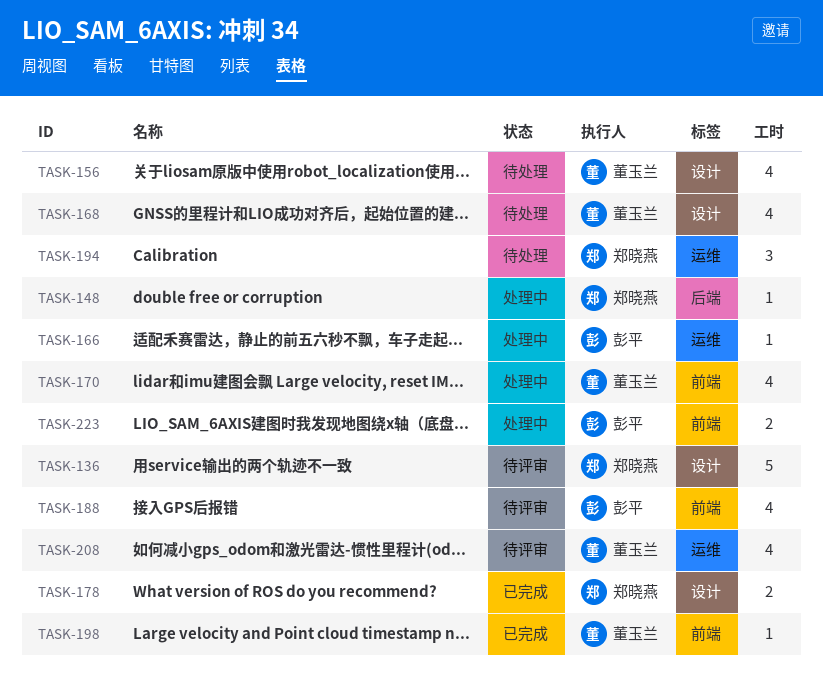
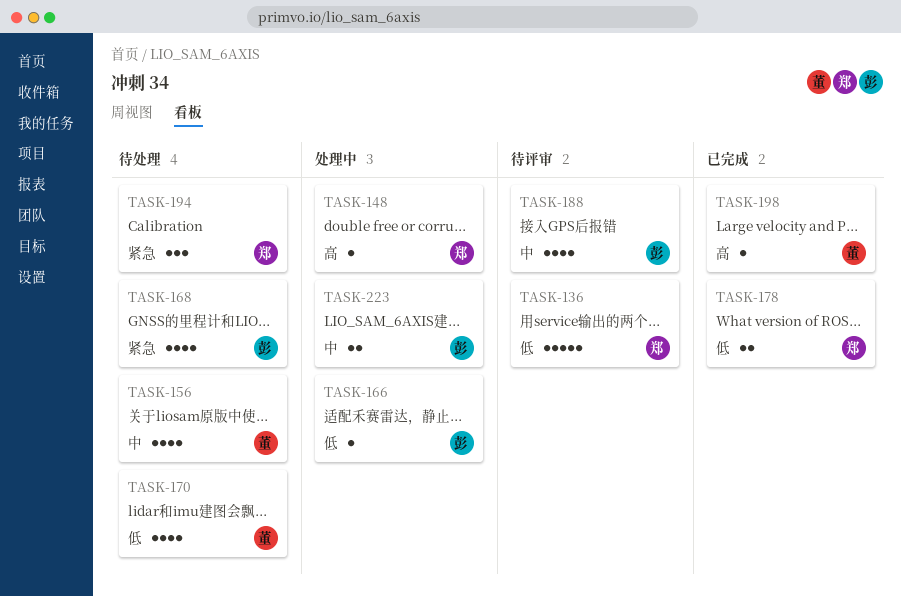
TASK-168, owner: 董玉兰 -> 彭平
TASK-170, status: 处理中 -> 待处理
TASK-208: present -> none

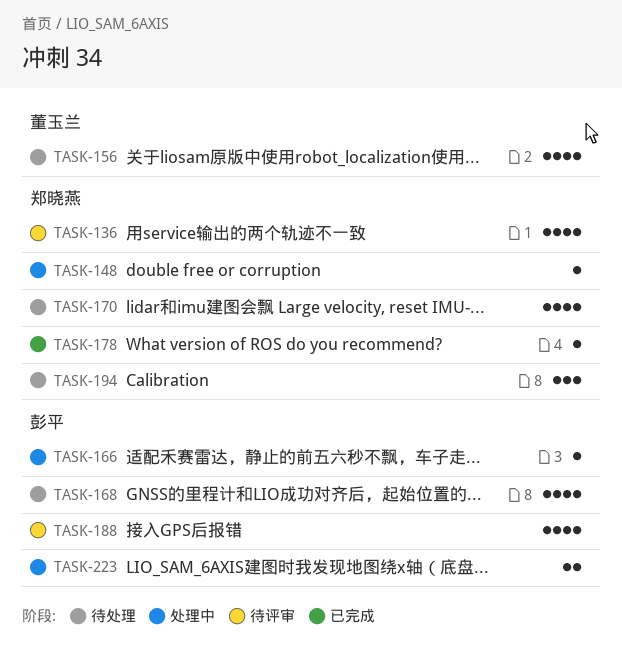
TASK-136, estimate: 5 -> 4
TASK-170, owner: 董玉兰 -> 郑晓燕
TASK-178, estimate: 2 -> 1
TASK-198: present -> none

